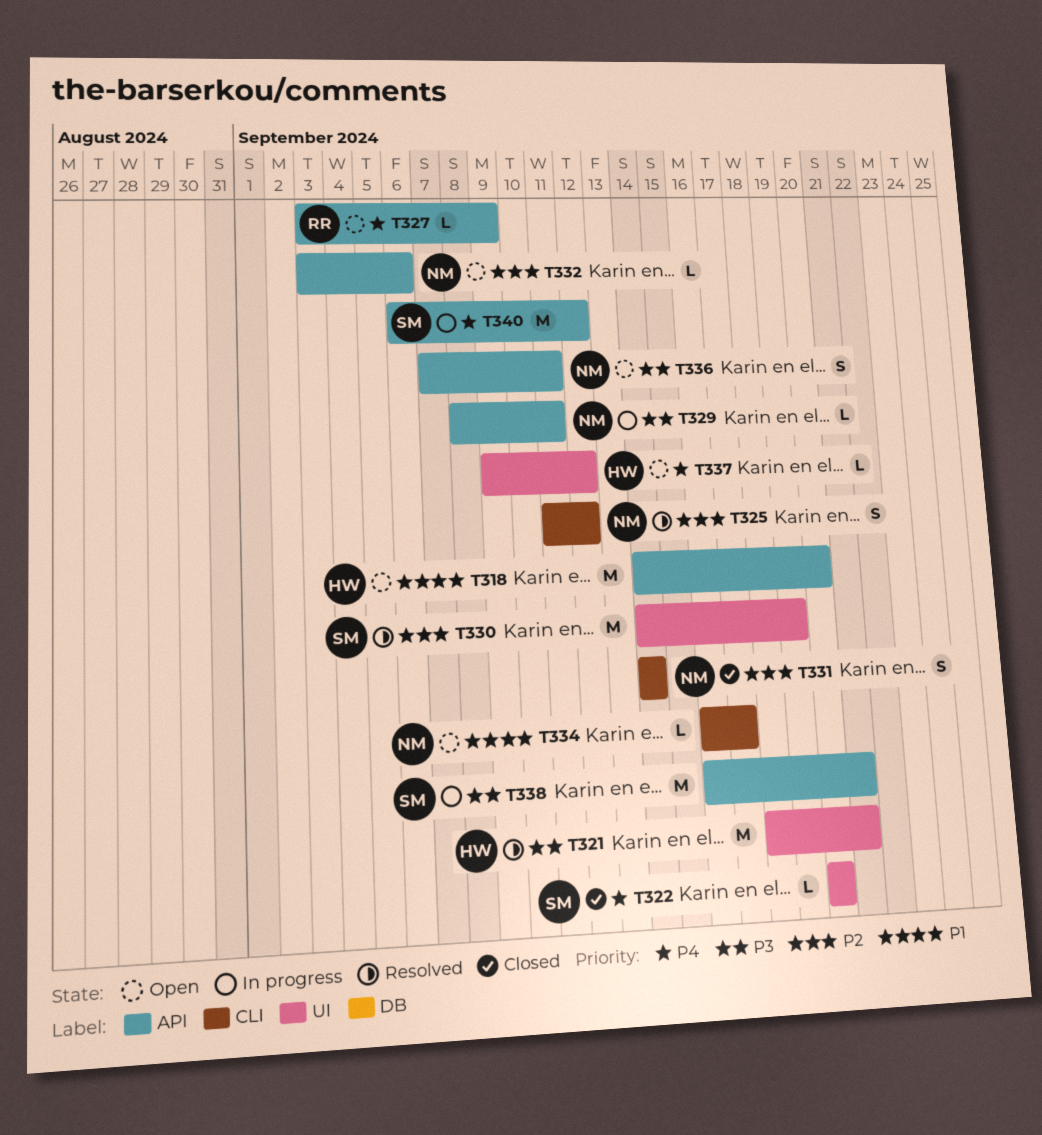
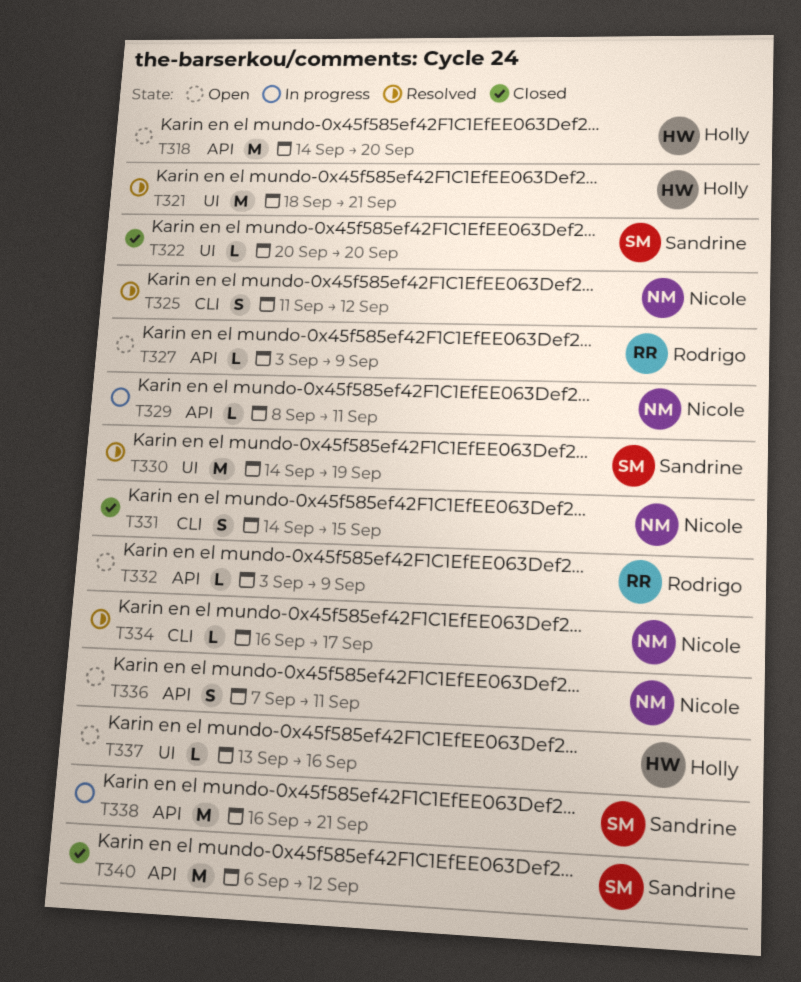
T331, due: Sep 14 -> Sep 15
T332, owner: Nicole -> Rodrigo
T332, due: Sep 6 -> Sep 9
T334, status: Open -> Resolved
T337, start: Sep 9 -> Sep 13
T337, due: Sep 12 -> Sep 16
T340, status: In progress -> Closed

